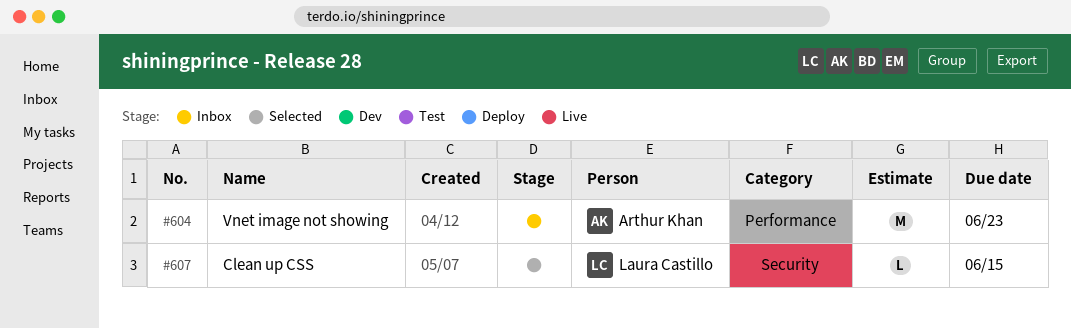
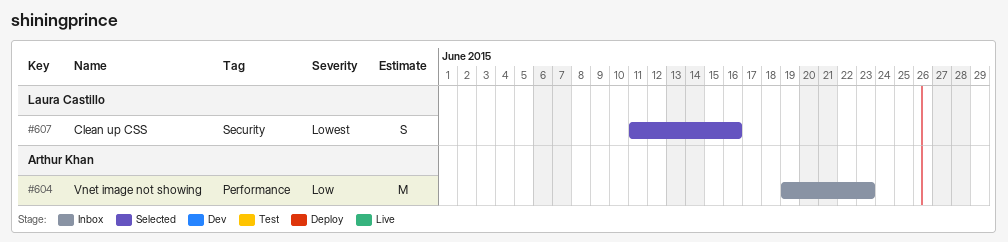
#607, estimate: L -> S
#607, due: Jun 15 -> Jun 16

